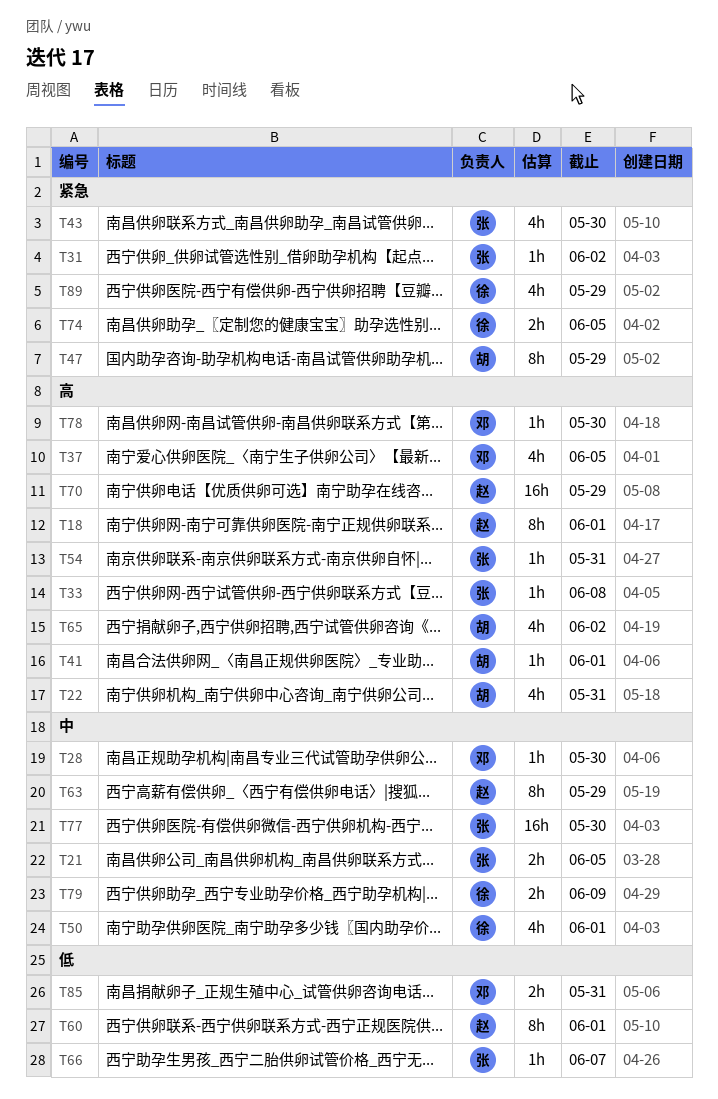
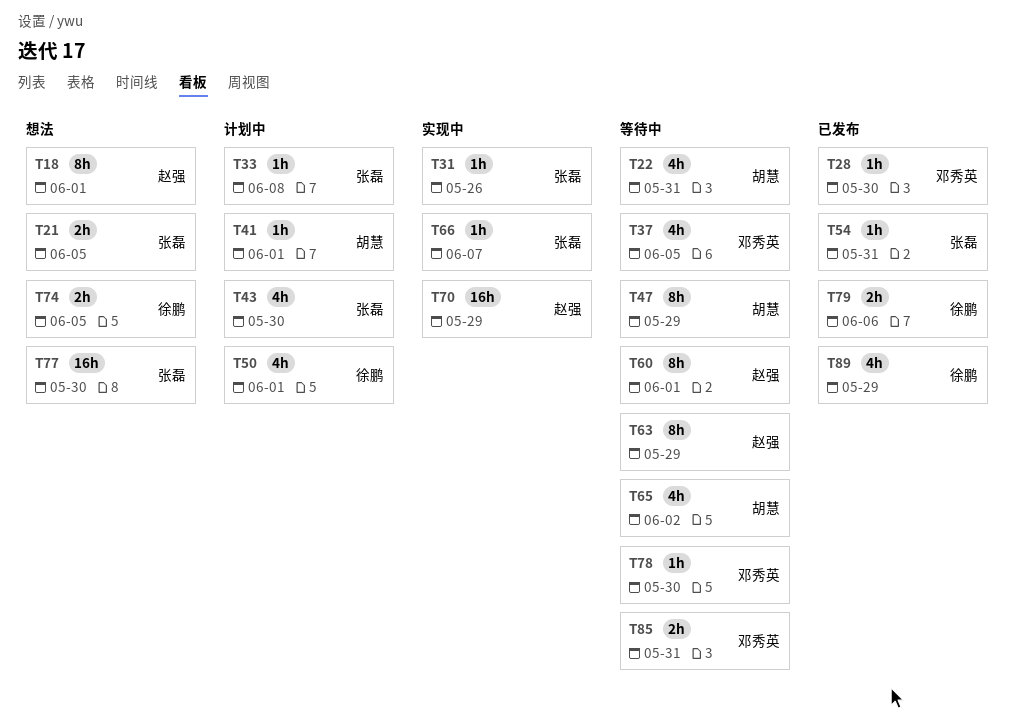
T31, due: Jun 2 -> May 26
T79, due: Jun 9 -> Jun 6

